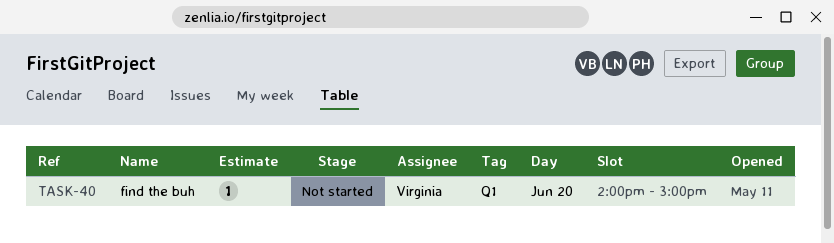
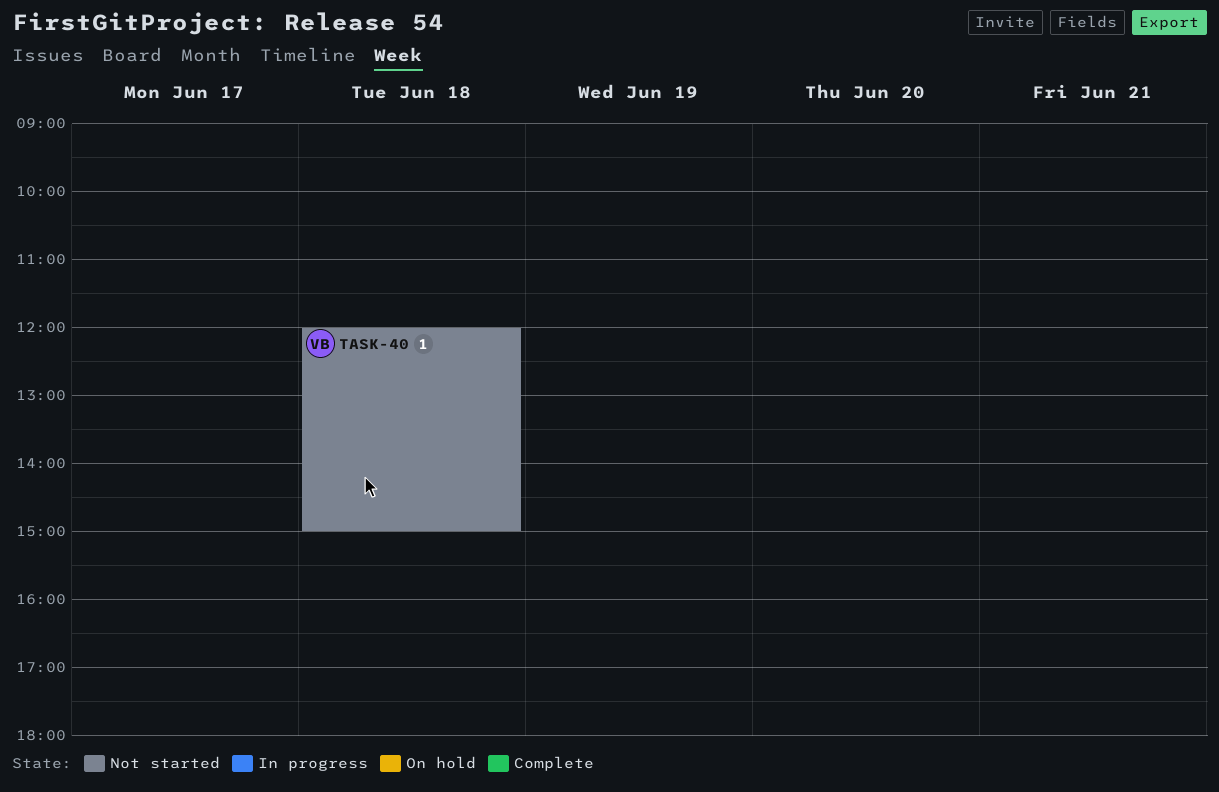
TASK-40, day: Jun 20 -> Jun 18
TASK-40, begins: 14:00 -> 12:00

